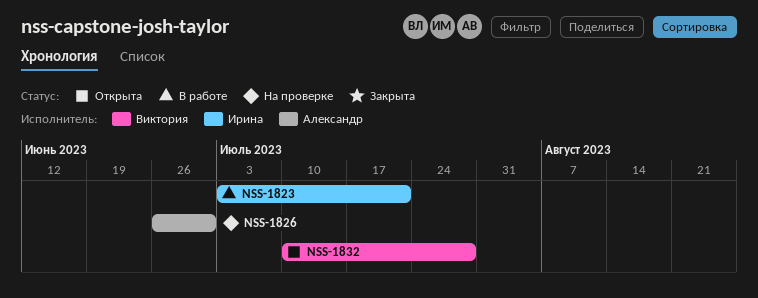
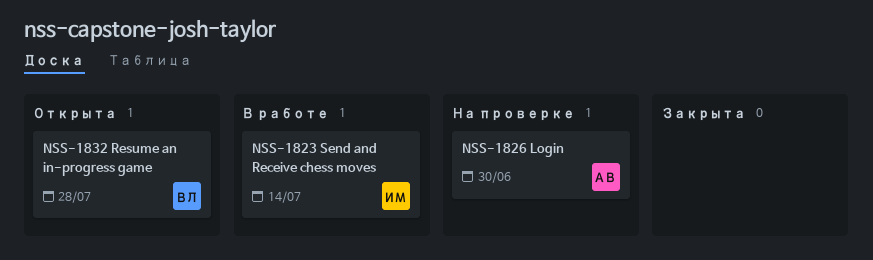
NSS-1823, due: Jul 21 -> Jul 14

